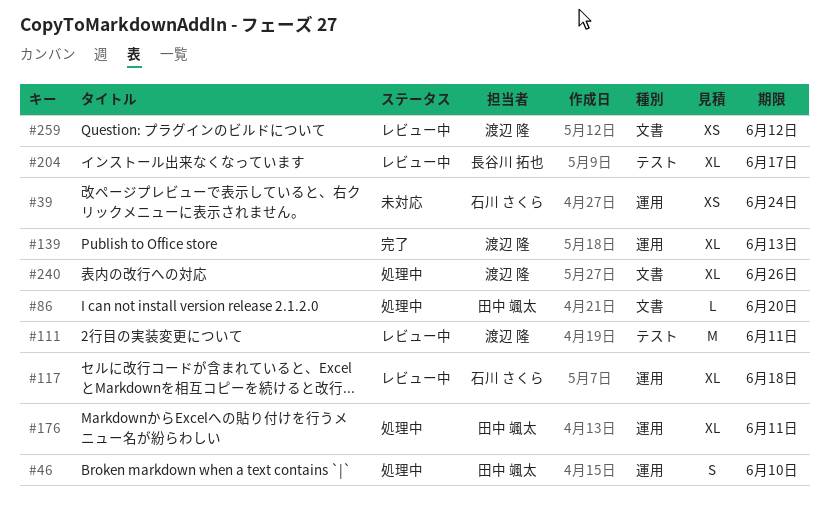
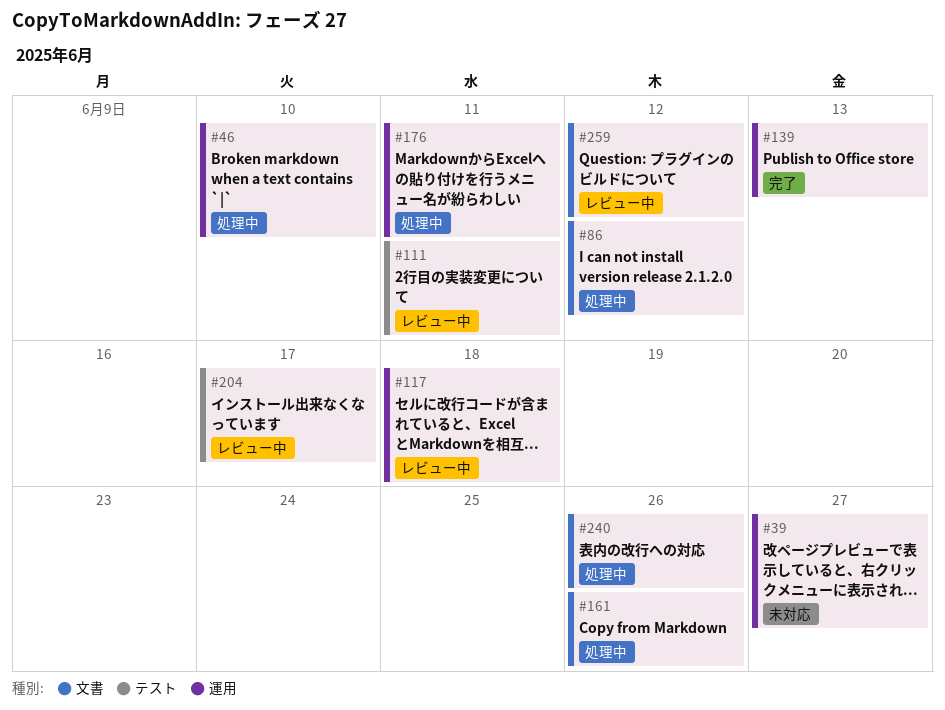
#39, due: Jun 24 -> Jun 27
#86, due: Jun 20 -> Jun 12
#161: none -> present

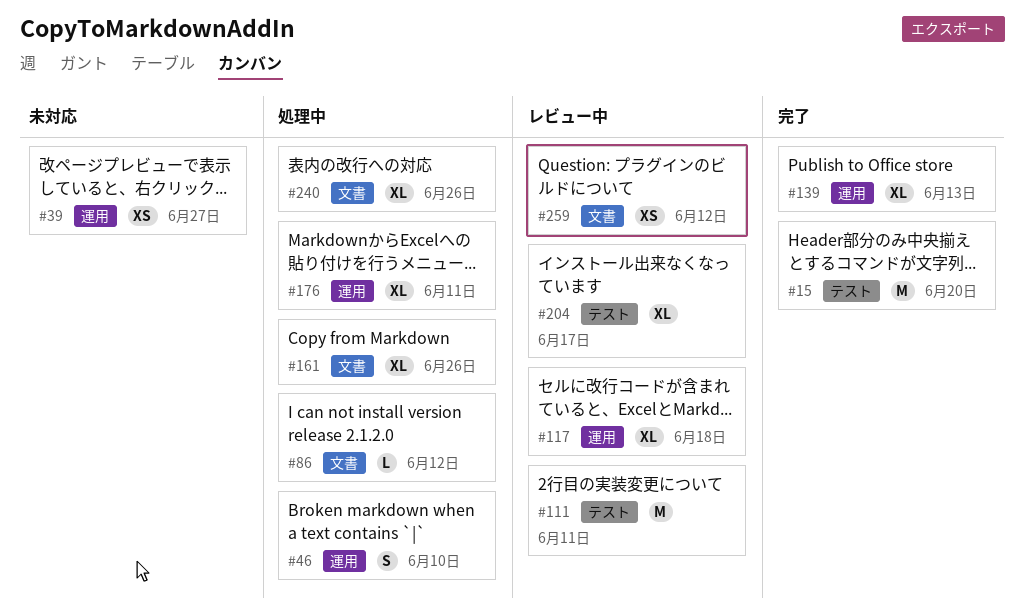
#15: none -> present

